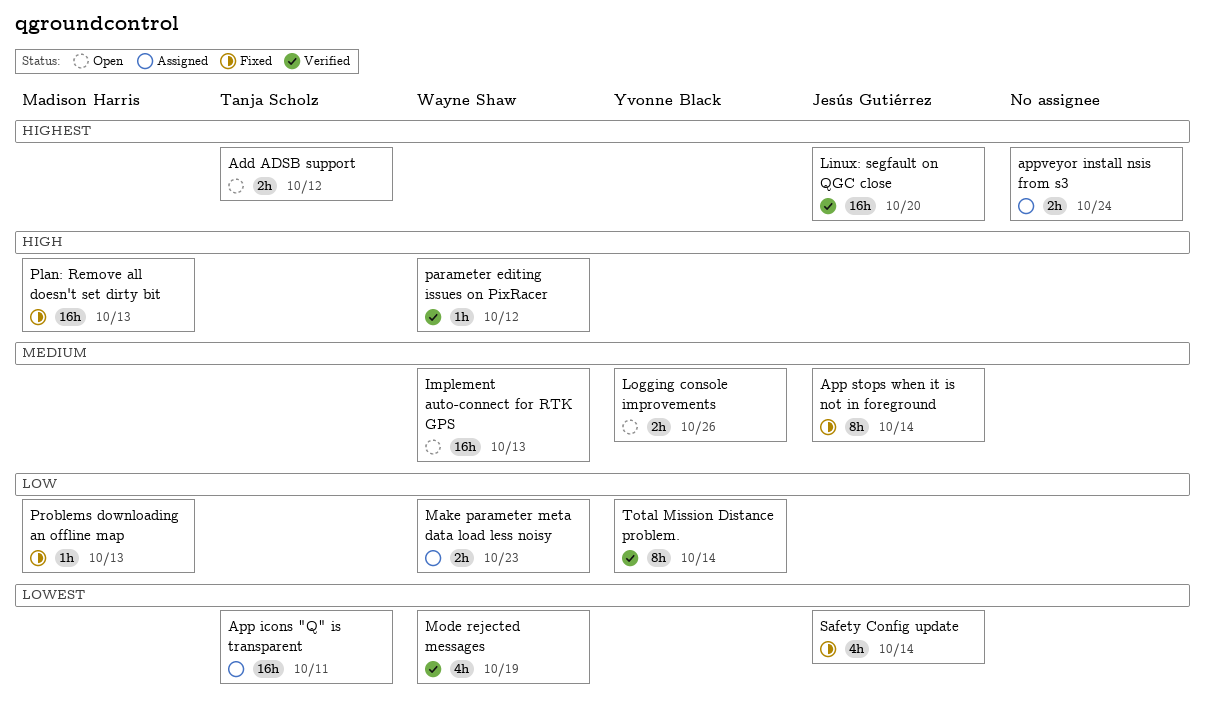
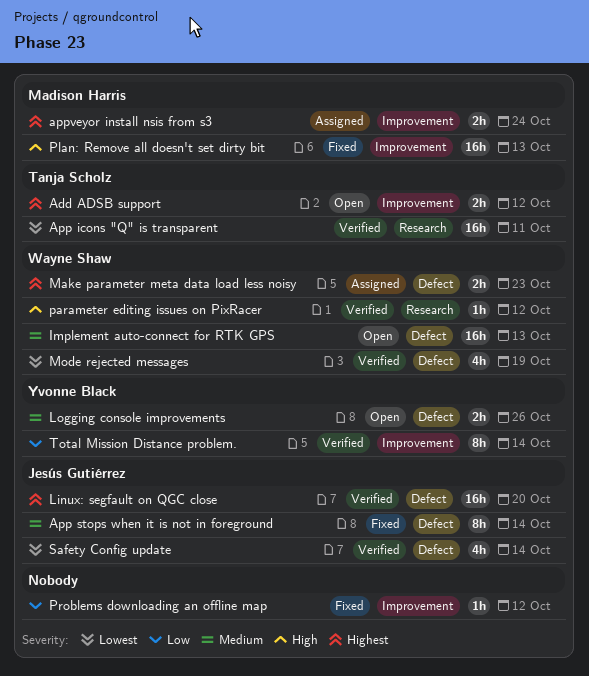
App icons "Q" is transparent, status: Assigned -> Verified
appveyor install nsis from s3, owner: none -> Madison Harris
Make parameter meta data load less noisy, priority: Low -> Highest
Problems downloading an offline map, owner: Madison Harris -> none
Problems downloading an offline map, due: Oct 13 -> Oct 12
Safety Config update, status: Fixed -> Verified

